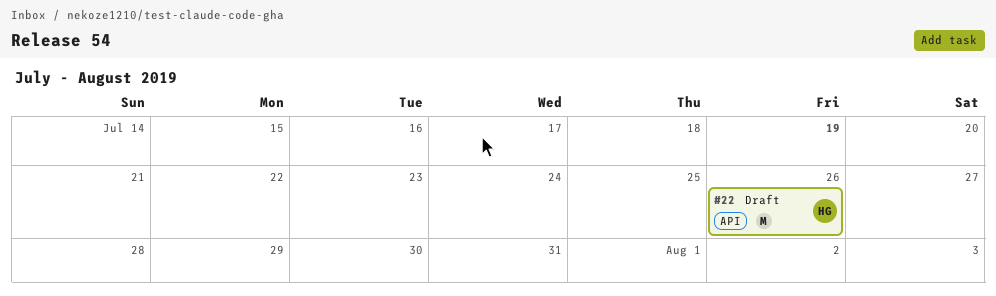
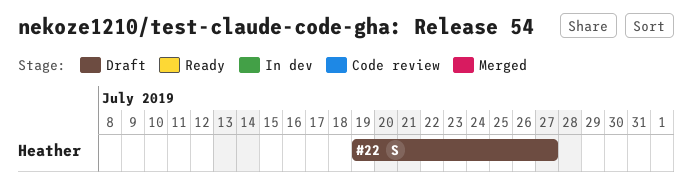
#22, estimate: M -> S
#22, due: Jul 26 -> Jul 27

